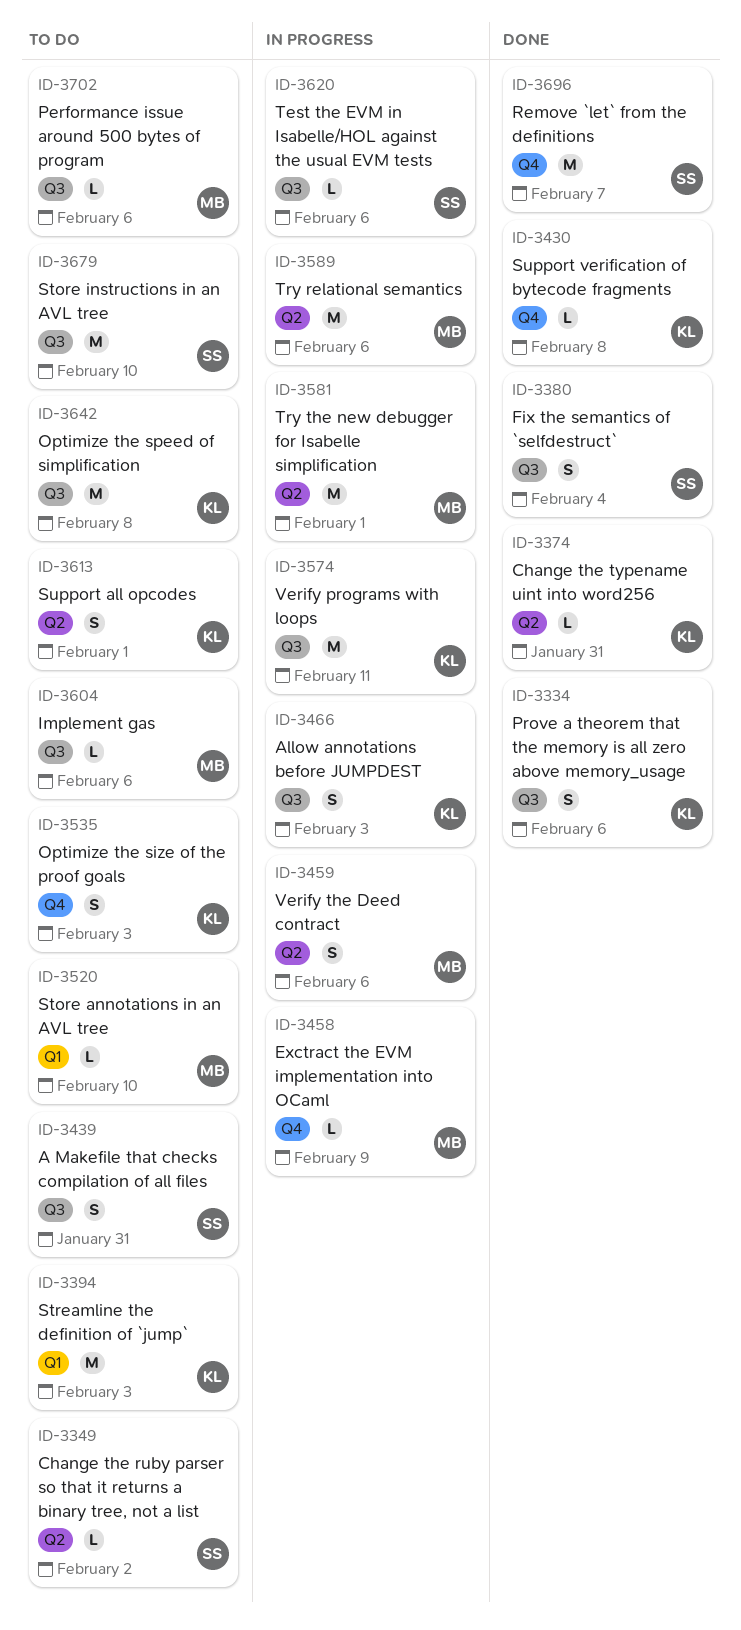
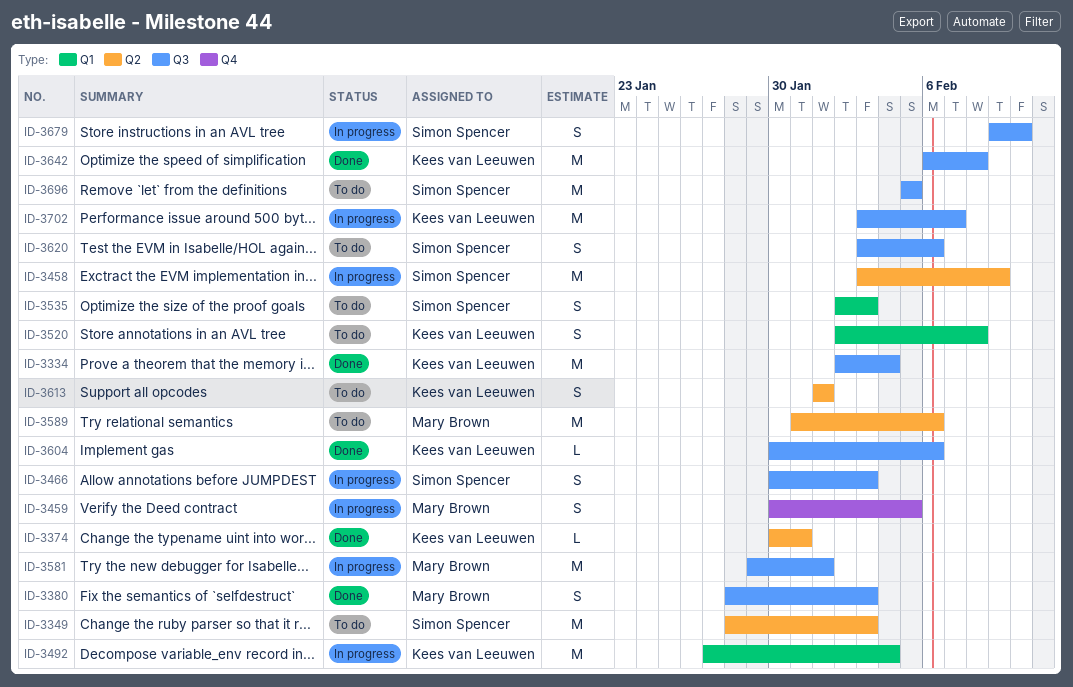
ID-3334, estimate: S -> M
ID-3334, due: Feb 6 -> Feb 4
ID-3349, estimate: L -> M
ID-3349, due: Feb 2 -> Feb 3
ID-3380, owner: Simon Spencer -> Mary Brown
ID-3380, due: Feb 4 -> Feb 3
ID-3394: present -> none
ID-3430: present -> none
ID-3439: present -> none
ID-3458, owner: Mary Brown -> Simon Spencer
ID-3458, label: Q4 -> Q2
ID-3458, estimate: L -> M
ID-3459, label: Q2 -> Q4
ID-3459, due: Feb 6 -> Feb 5
ID-3466, owner: Kees van Leeuwen -> Simon Spencer
ID-3492: none -> present
ID-3520, owner: Mary Brown -> Kees van Leeuwen
ID-3520, estimate: L -> S
ID-3520, due: Feb 10 -> Feb 8
ID-3535, owner: Kees van Leeuwen -> Simon Spencer
ID-3535, label: Q4 -> Q1
ID-3574: present -> none
ID-3581, label: Q2 -> Q3
ID-3589, status: In progress -> To do
ID-3604, status: To do -> Done
ID-3604, owner: Mary Brown -> Kees van Leeuwen
ID-3620, status: In progress -> To do
ID-3620, estimate: L -> S
ID-3642, status: To do -> Done
ID-3679, status: To do -> In progress
ID-3679, estimate: M -> S
ID-3696, status: Done -> To do
ID-3696, label: Q4 -> Q3
ID-3696, due: Feb 7 -> Feb 5
ID-3702, status: To do -> In progress
ID-3702, owner: Mary Brown -> Kees van Leeuwen
ID-3702, estimate: L -> M
ID-3702, due: Feb 6 -> Feb 7

